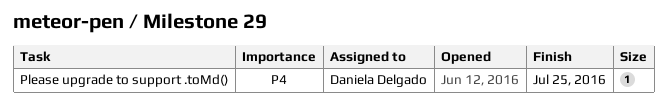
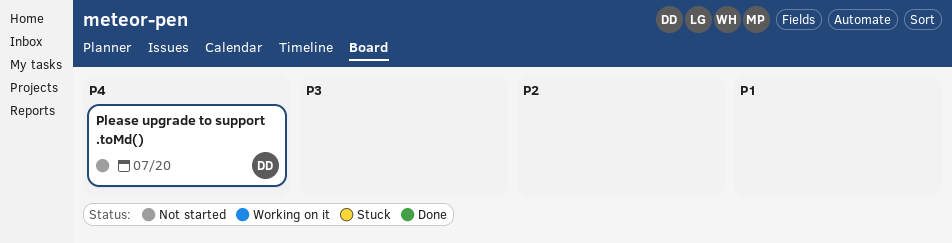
Please upgrade to support .toMd(), due: Jul 25 -> Jul 20

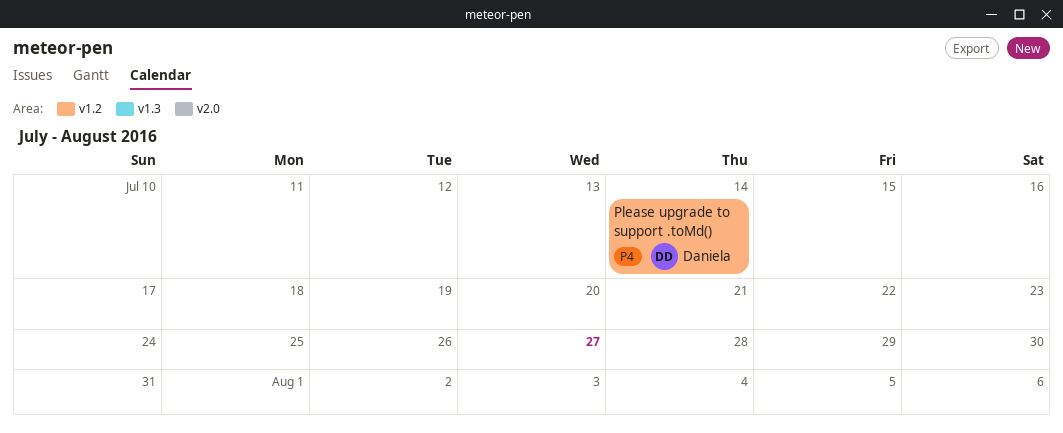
Please upgrade to support .toMd(), due: Jul 20 -> Jul 14

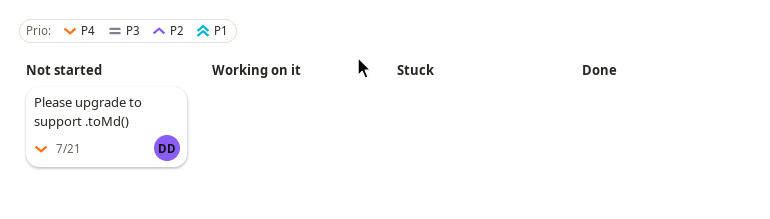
Please upgrade to support .toMd(), due: Jul 14 -> Jul 21

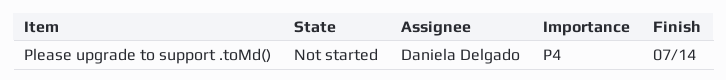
Please upgrade to support .toMd(), due: Jul 21 -> Jul 14

